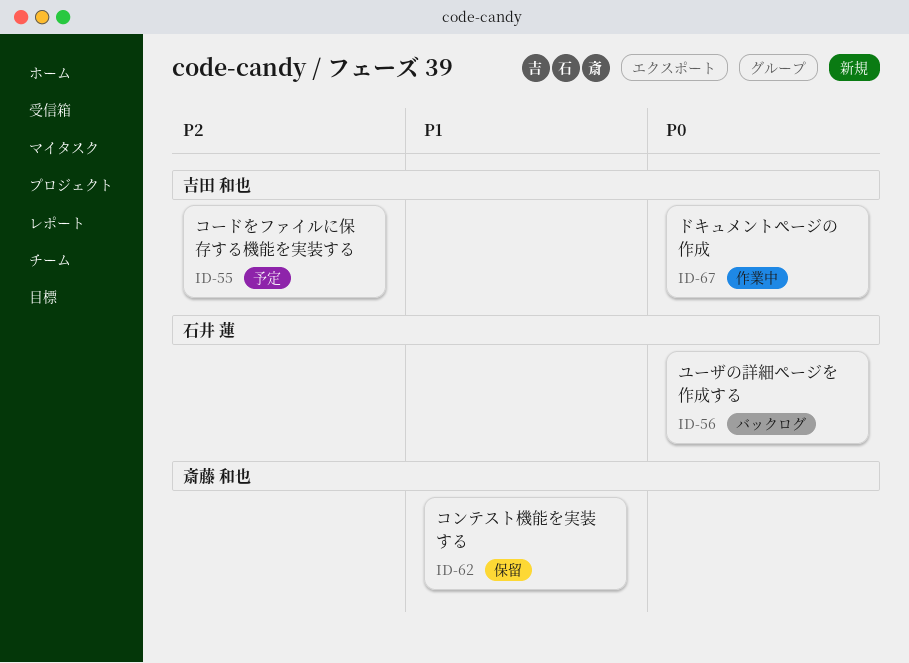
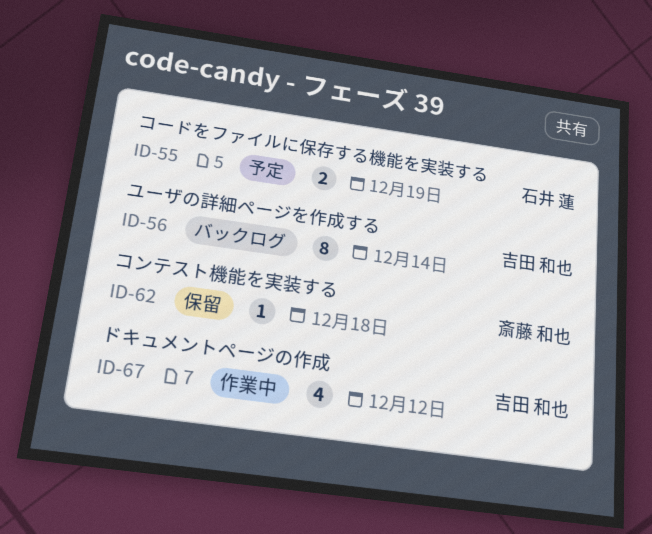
ID-55, owner: 吉田 和也 -> 石井 蓮
ID-56, owner: 石井 蓮 -> 吉田 和也

